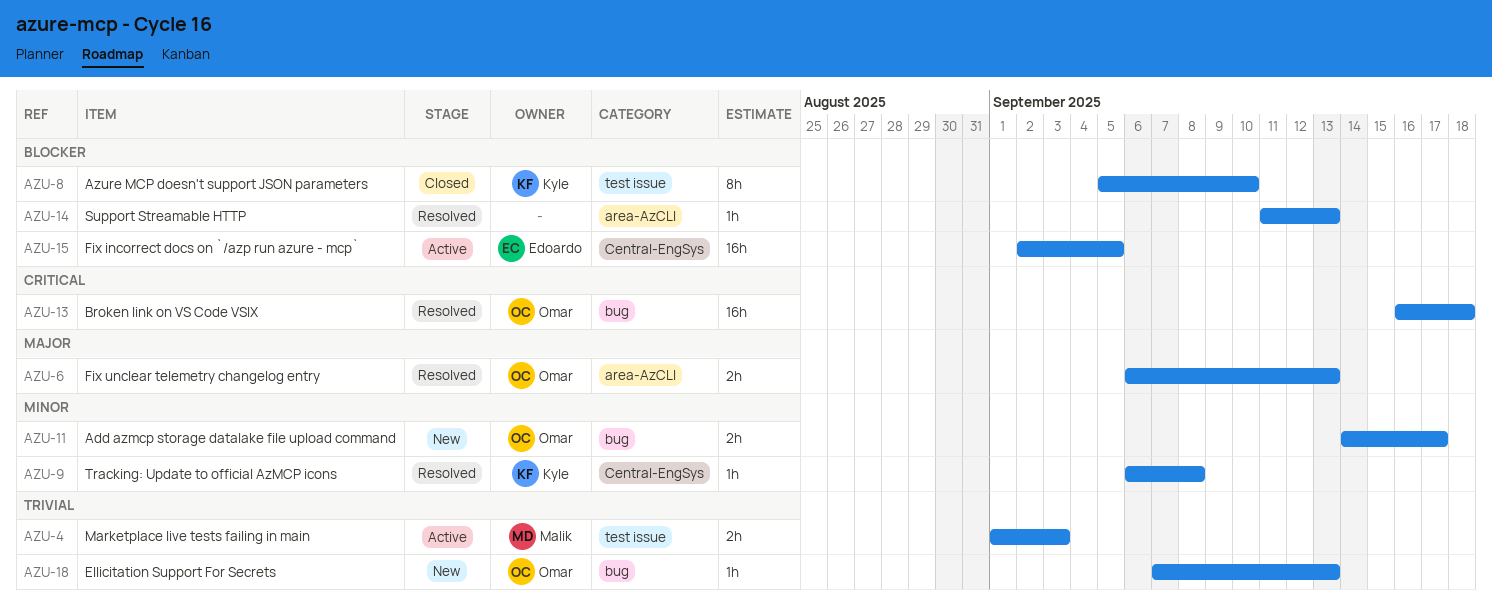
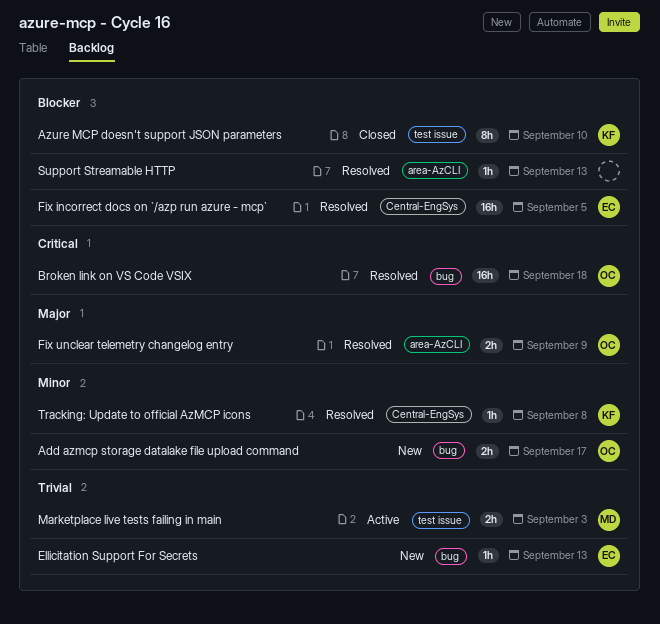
Ellicitation Support For Secrets, owner: Omar -> Edoardo
Fix incorrect docs on `/azp run azure - mcp`, status: Active -> Resolved
Fix unclear telemetry changelog entry, due: Sep 13 -> Sep 9

